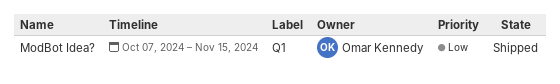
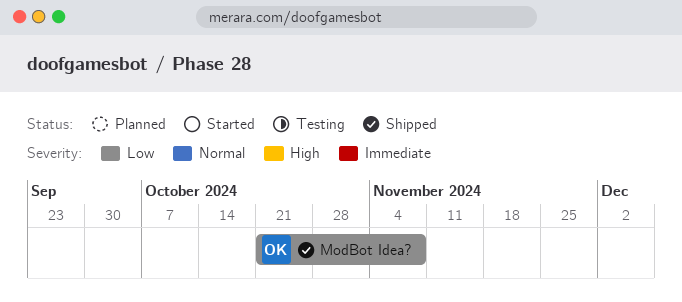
ModBot Idea?, start: Oct 7 -> Oct 21
ModBot Idea?, due: Nov 15 -> Nov 8

